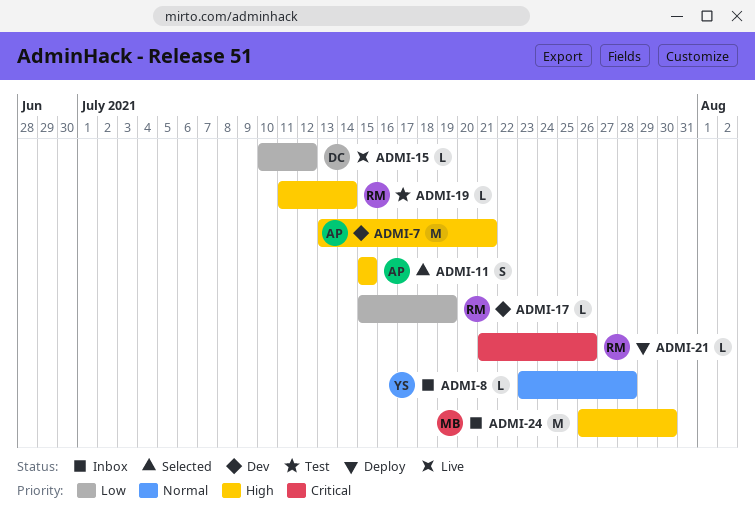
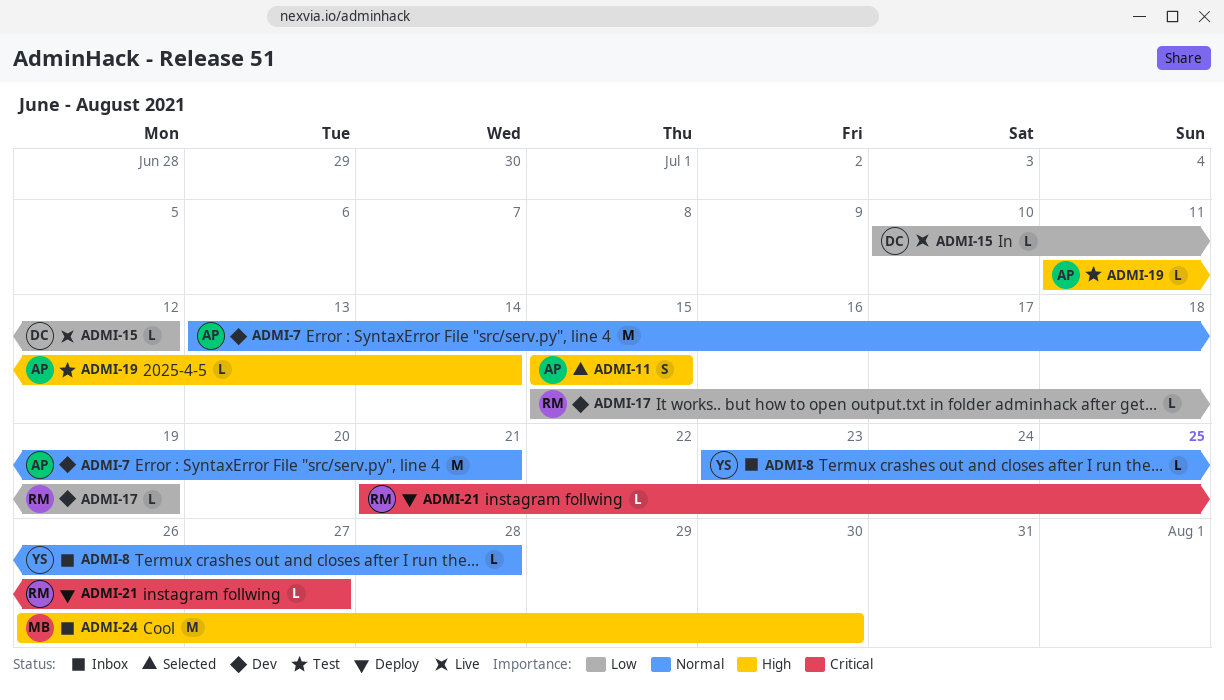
ADMI-7, priority: High -> Normal
ADMI-19, owner: RM -> AP
ADMI-21, due: Jul 26 -> Jul 27

